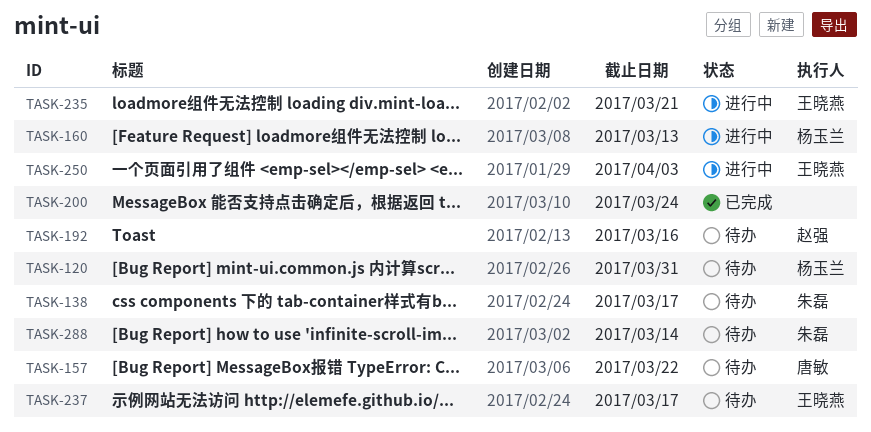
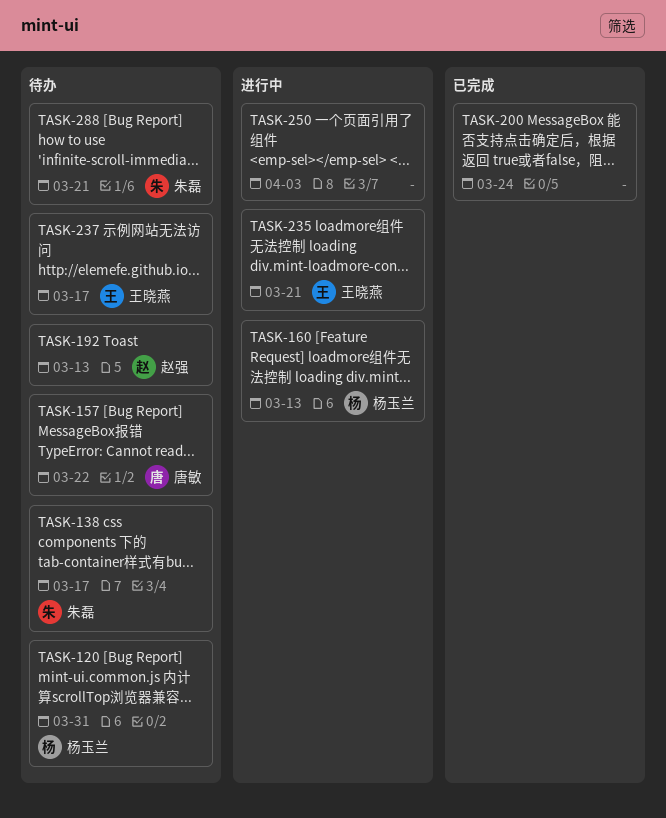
TASK-192, due: Mar 16 -> Mar 13
TASK-250, owner: 王晓燕 -> none
TASK-288, due: Mar 14 -> Mar 21

